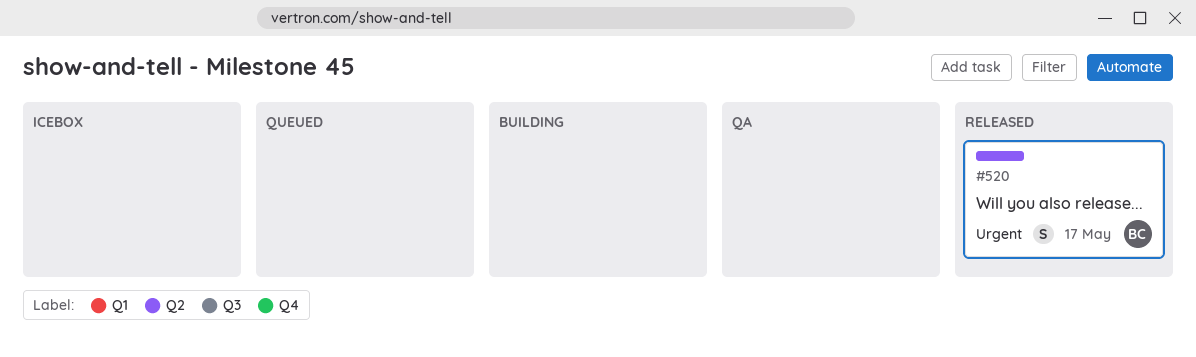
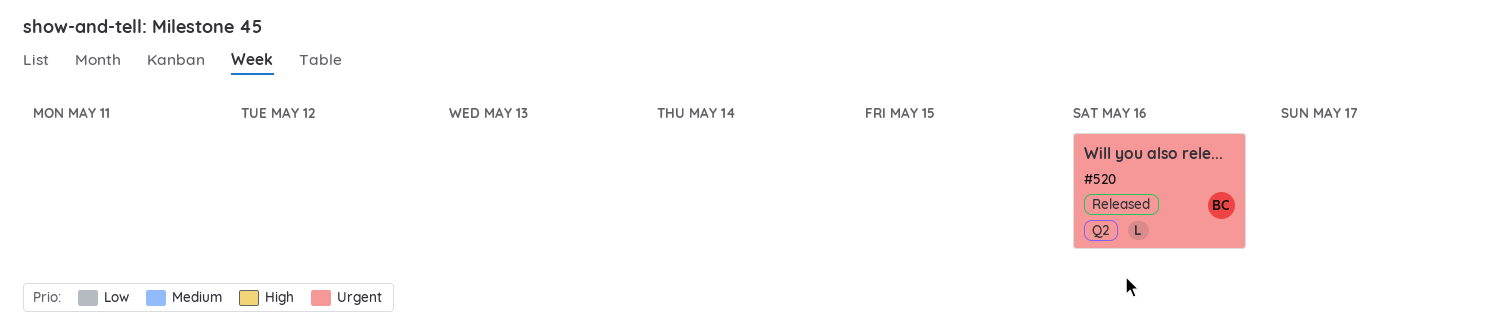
#520, estimate: S -> L
#520, due: May 17 -> May 16

